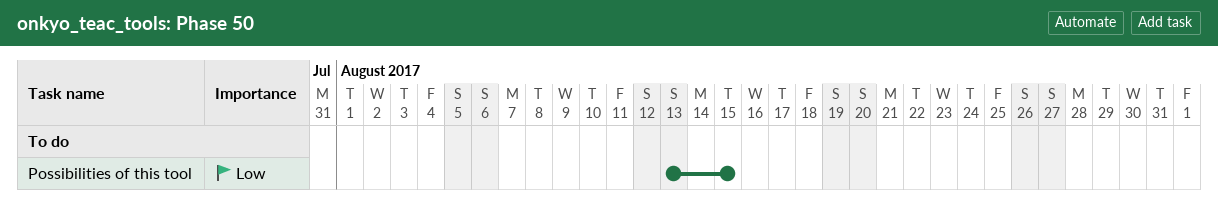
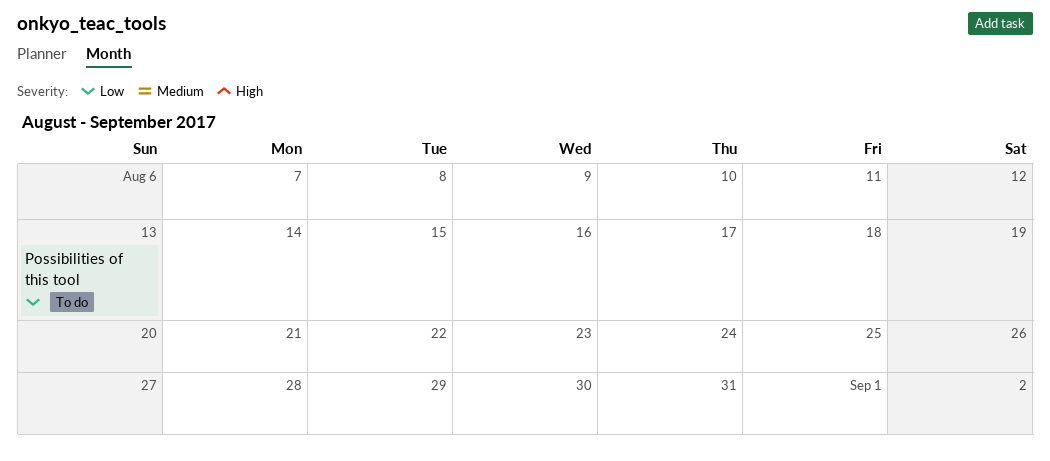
Possibilities of this tool, due: Aug 15 -> Aug 13

